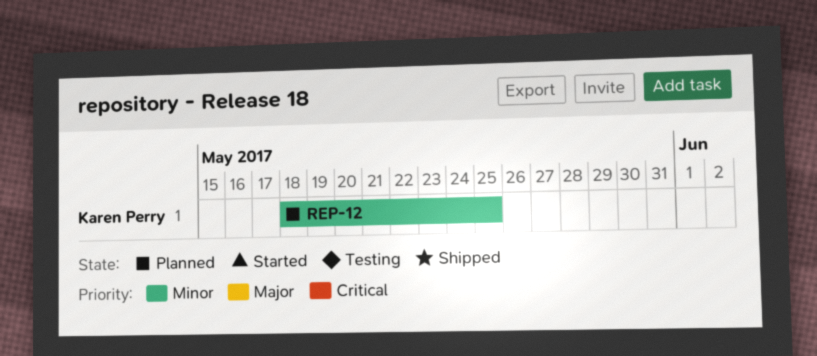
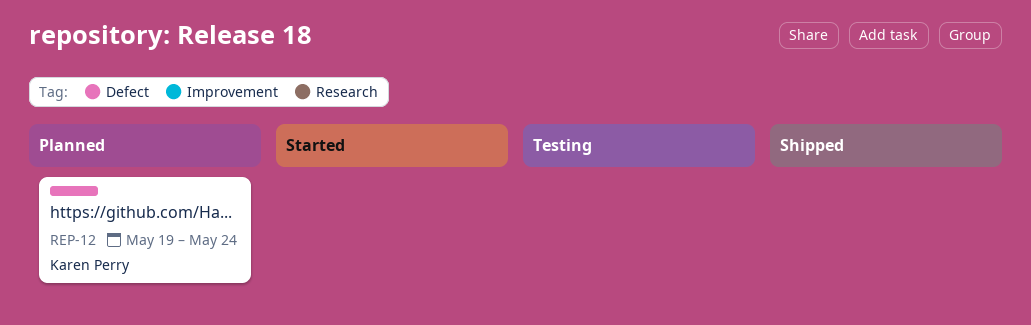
REP-12, start: May 18 -> May 19
REP-12, due: May 25 -> May 24

